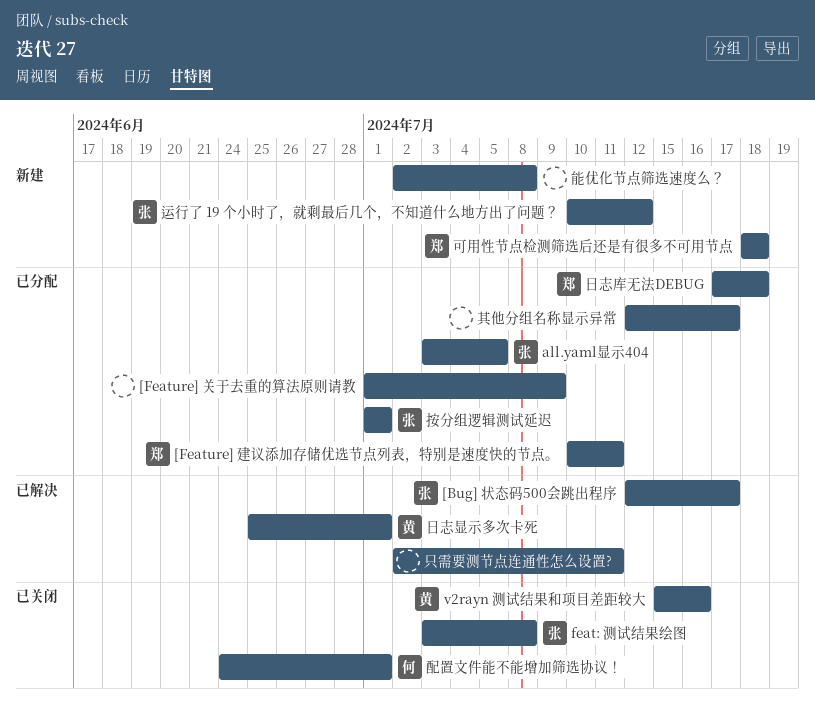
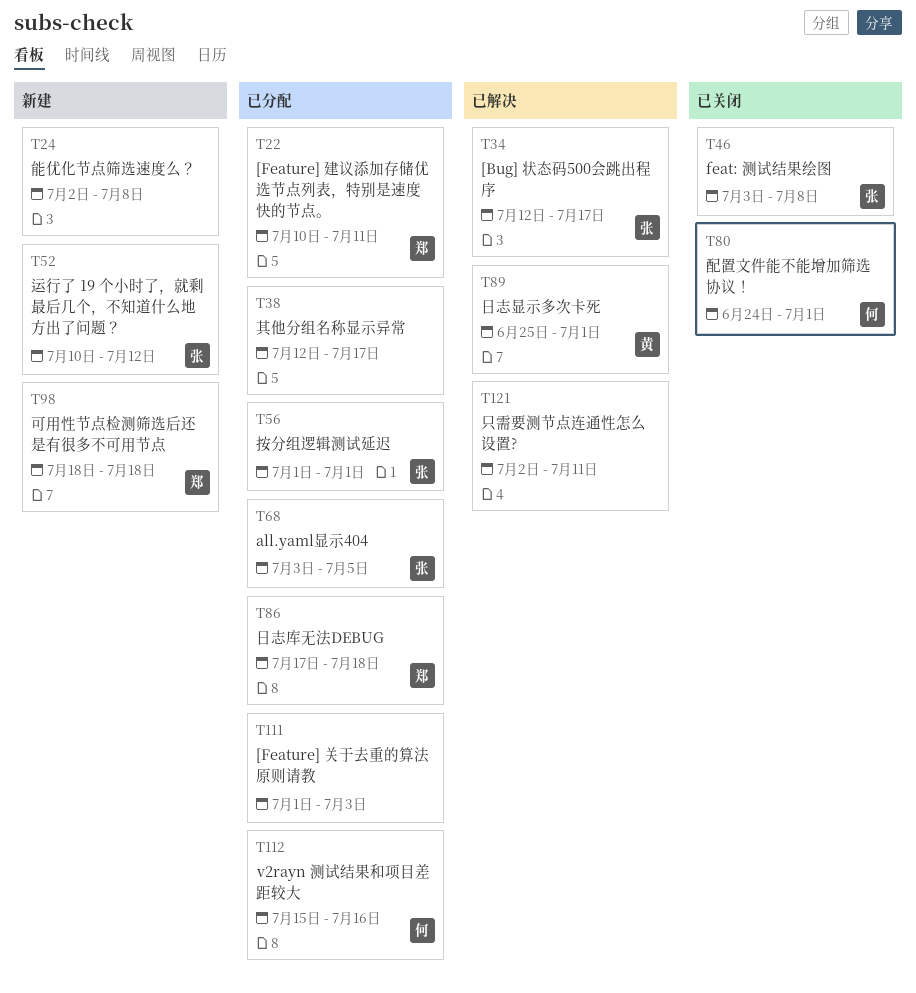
[Feature] 关于去重的算法原则请教, due: Jul 9 -> Jul 3
v2rayn 测试结果和项目差距较大, status: 已关闭 -> 已分配
v2rayn 测试结果和项目差距较大, owner: 黄 -> 何

